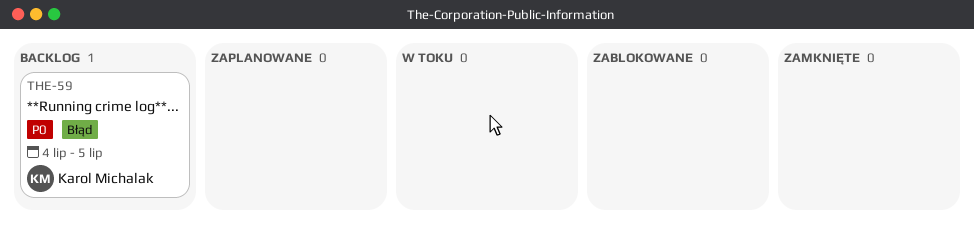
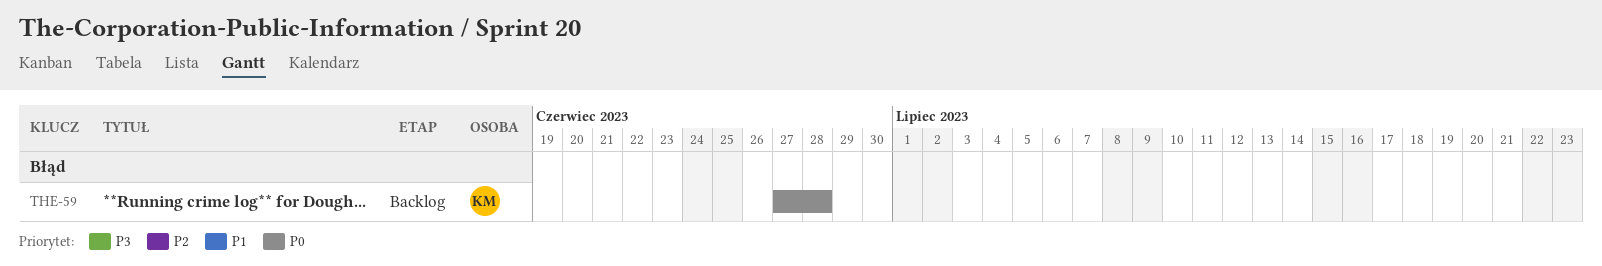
THE-59, start: Jul 4 -> Jun 27
THE-59, due: Jul 5 -> Jun 28

